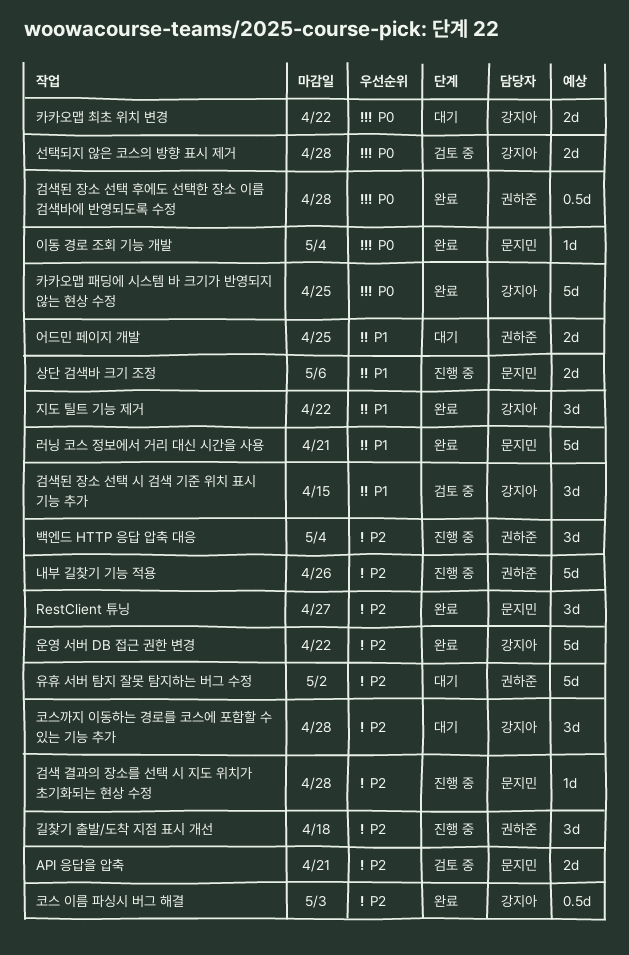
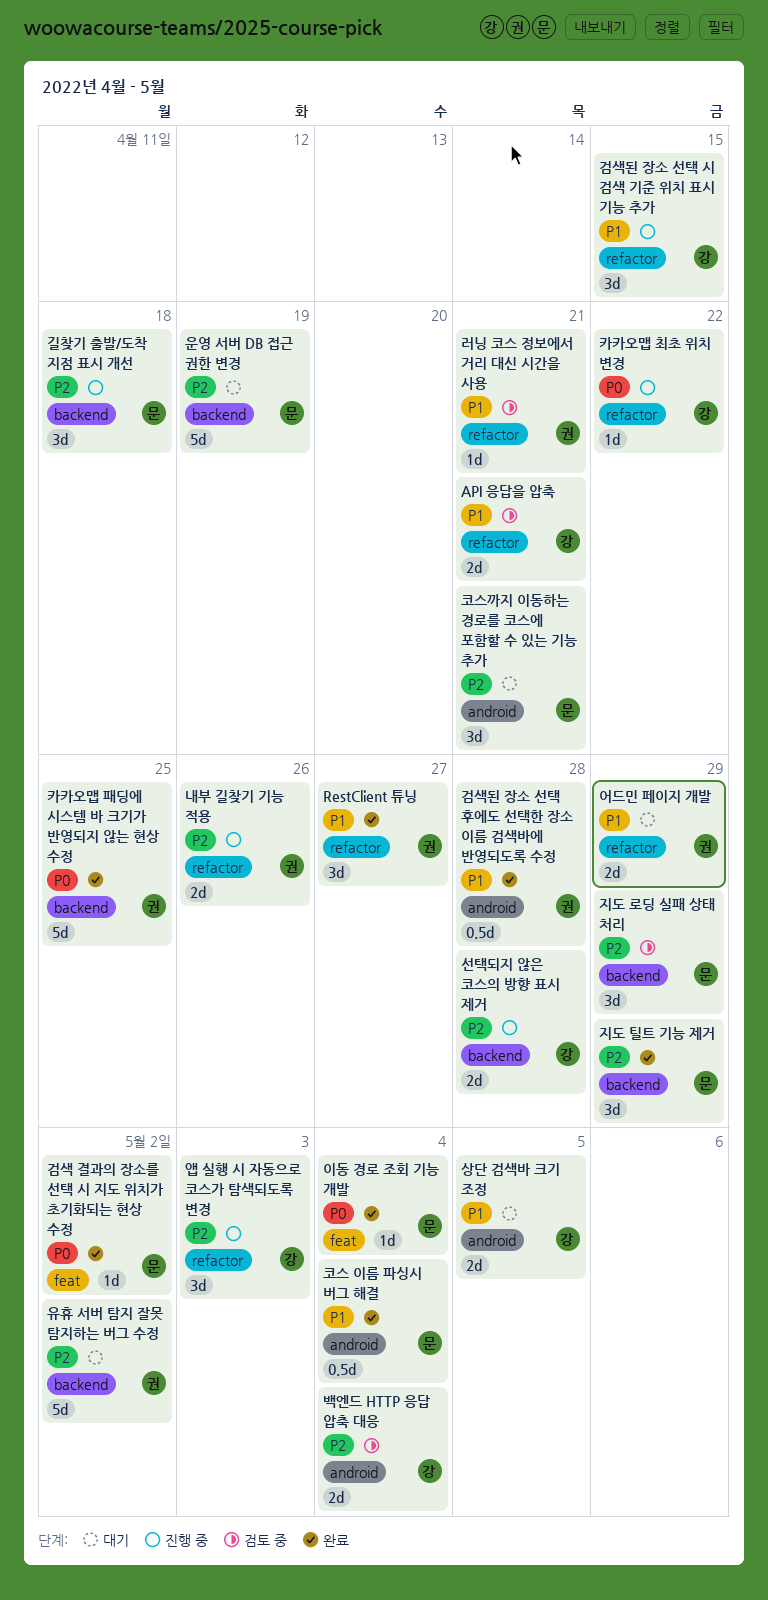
API 응답을 압축, owner: 문지민 -> 강지아
API 응답을 압축, priority: P2 -> P1
RestClient 튜닝, owner: 문지민 -> 권하준
RestClient 튜닝, priority: P2 -> P1
검색 결과의 장소를 선택 시 지도 위치가 초기화되는 현상 수정, status: 진행 중 -> 완료
검색 결과의 장소를 선택 시 지도 위치가 초기화되는 현상 수정, priority: P2 -> P0
검색 결과의 장소를 선택 시 지도 위치가 초기화되는 현상 수정, due: Apr 28 -> May 2
검색된 장소 선택 시 검색 기준 위치 표시 기능 추가, status: 검토 중 -> 진행 중
검색된 장소 선택 후에도 선택한 장소 이름 검색바에 반영되도록 수정, priority: P0 -> P1
길찾기 출발/도착 지점 표시 개선, owner: 권하준 -> 문지민
내부 길찾기 기능 적용, estimate: 5d -> 2d
러닝 코스 정보에서 거리 대신 시간을 사용, status: 완료 -> 검토 중
러닝 코스 정보에서 거리 대신 시간을 사용, owner: 문지민 -> 권하준
러닝 코스 정보에서 거리 대신 시간을 사용, estimate: 5d -> 1d
백엔드 HTTP 응답 압축 대응, status: 진행 중 -> 검토 중
백엔드 HTTP 응답 압축 대응, owner: 권하준 -> 강지아
백엔드 HTTP 응답 압축 대응, estimate: 3d -> 2d
상단 검색바 크기 조정, status: 진행 중 -> 대기
상단 검색바 크기 조정, owner: 문지민 -> 강지아
상단 검색바 크기 조정, due: May 6 -> May 5
선택되지 않은 코스의 방향 표시 제거, status: 검토 중 -> 진행 중
선택되지 않은 코스의 방향 표시 제거, priority: P0 -> P2
앱 실행 시 자동으로 코스가 탐색되도록 변경: none -> present
어드민 페이지 개발, due: Apr 25 -> Apr 29
운영 서버 DB 접근 권한 변경, status: 완료 -> 대기
운영 서버 DB 접근 권한 변경, owner: 강지아 -> 문지민
운영 서버 DB 접근 권한 변경, due: Apr 22 -> Apr 19
지도 로딩 실패 상태 처리: none -> present
지도 틸트 기능 제거, owner: 강지아 -> 문지민
지도 틸트 기능 제거, priority: P1 -> P2
지도 틸트 기능 제거, due: Apr 22 -> Apr 29
카카오맵 최초 위치 변경, status: 대기 -> 진행 중
카카오맵 최초 위치 변경, estimate: 2d -> 1d
카카오맵 패딩에 시스템 바 크기가 반영되지 않는 현상 수정, owner: 강지아 -> 권하준
코스 이름 파싱시 버그 해결, owner: 강지아 -> 문지민
코스 이름 파싱시 버그 해결, priority: P2 -> P1
코스 이름 파싱시 버그 해결, due: May 3 -> May 4
코스까지 이동하는 경로를 코스에 포함할 수 있는 기능 추가, owner: 강지아 -> 문지민
코스까지 이동하는 경로를 코스에 포함할 수 있는 기능 추가, due: Apr 28 -> Apr 21

